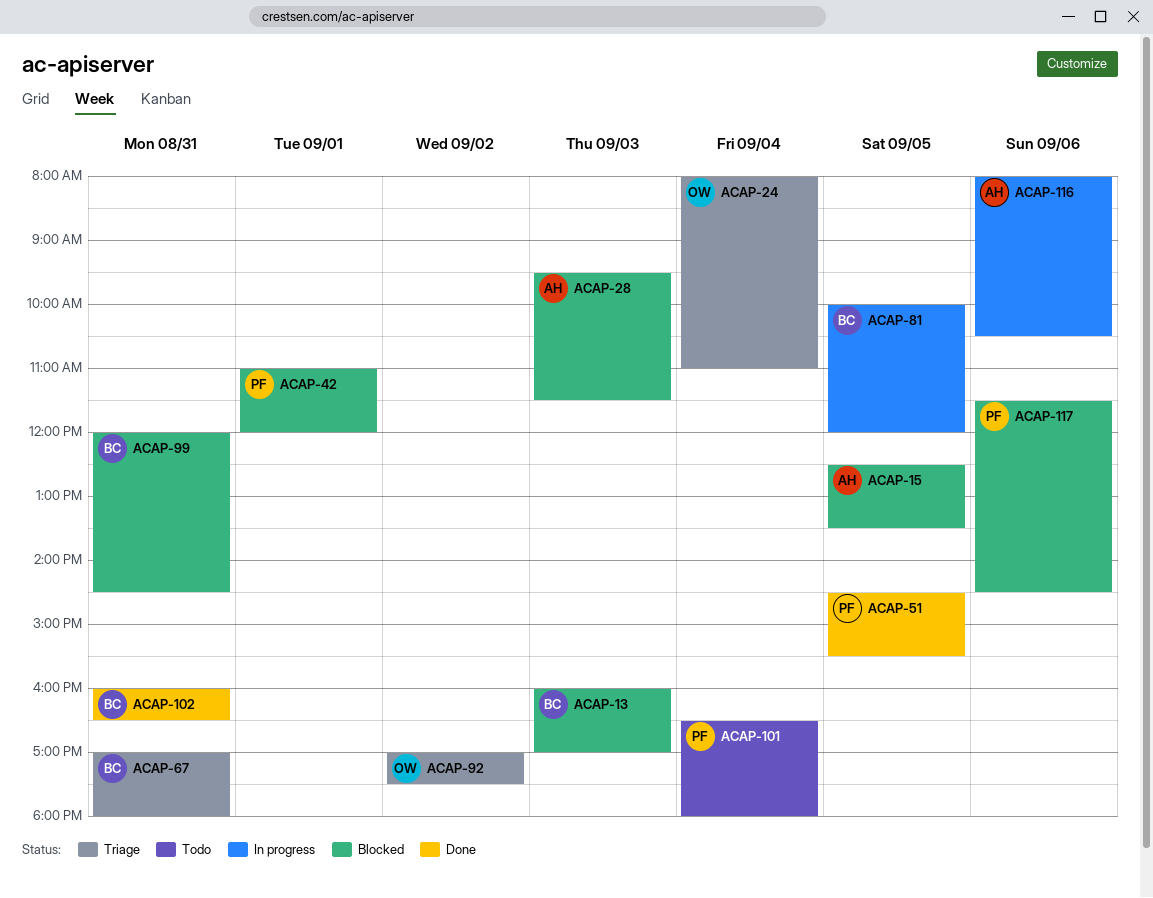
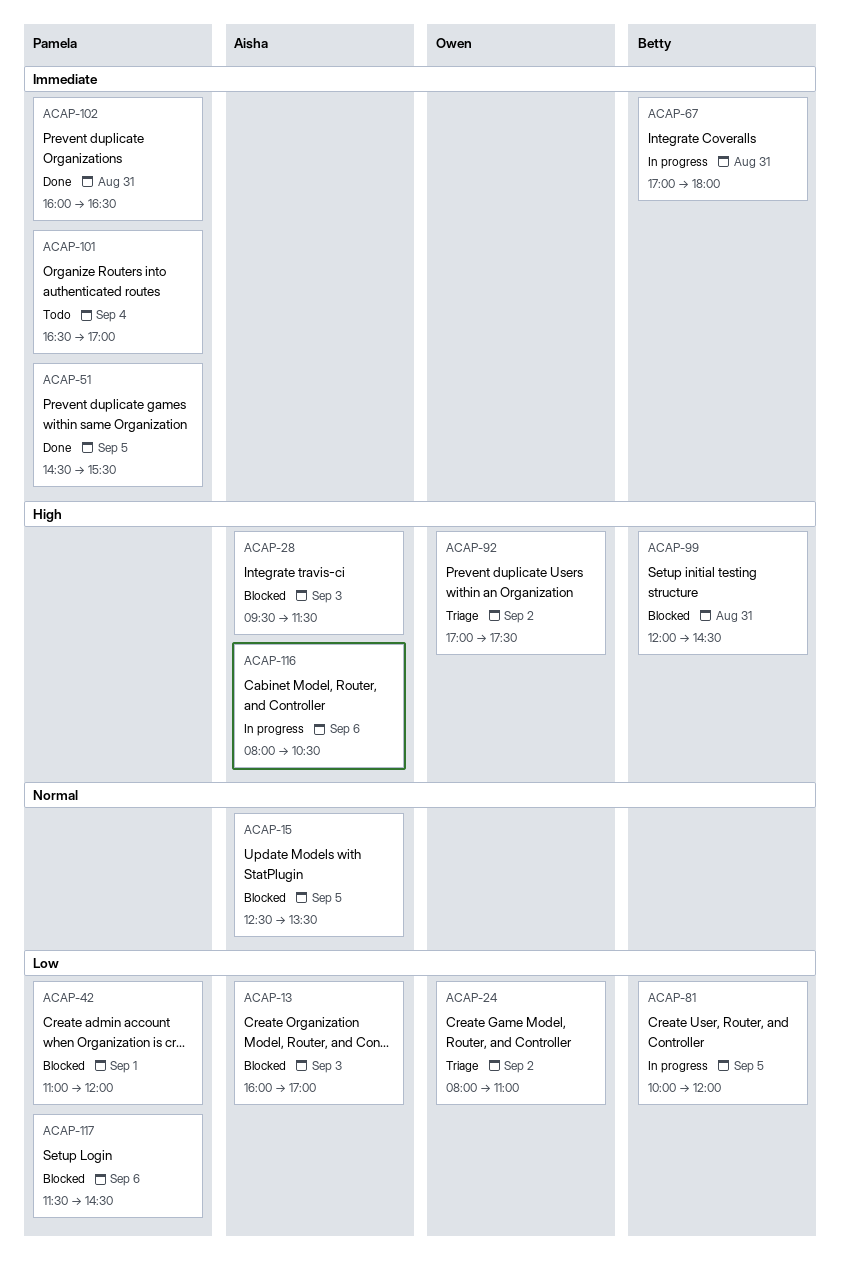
ACAP-13, owner: Betty -> Aisha
ACAP-24, day: Sep 4 -> Sep 2
ACAP-67, status: Triage -> In progress
ACAP-101, ends: 18:00 -> 17:00
ACAP-102, owner: Betty -> Pamela

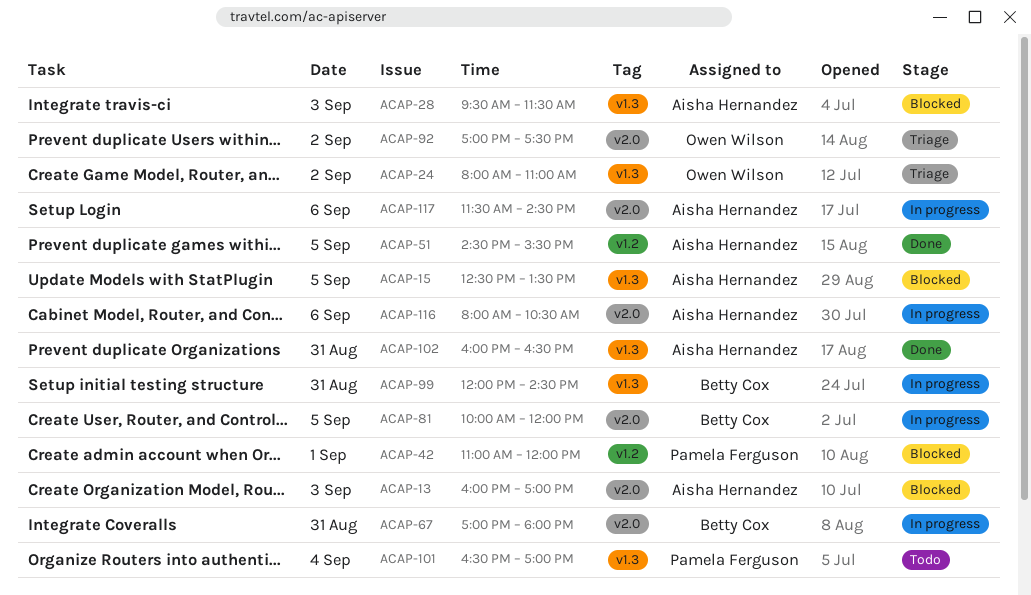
ACAP-51, owner: Pamela Ferguson -> Aisha Hernandez
ACAP-99, status: Blocked -> In progress
ACAP-102, owner: Pamela Ferguson -> Aisha Hernandez
ACAP-117, status: Blocked -> In progress
ACAP-117, owner: Pamela Ferguson -> Aisha Hernandez

